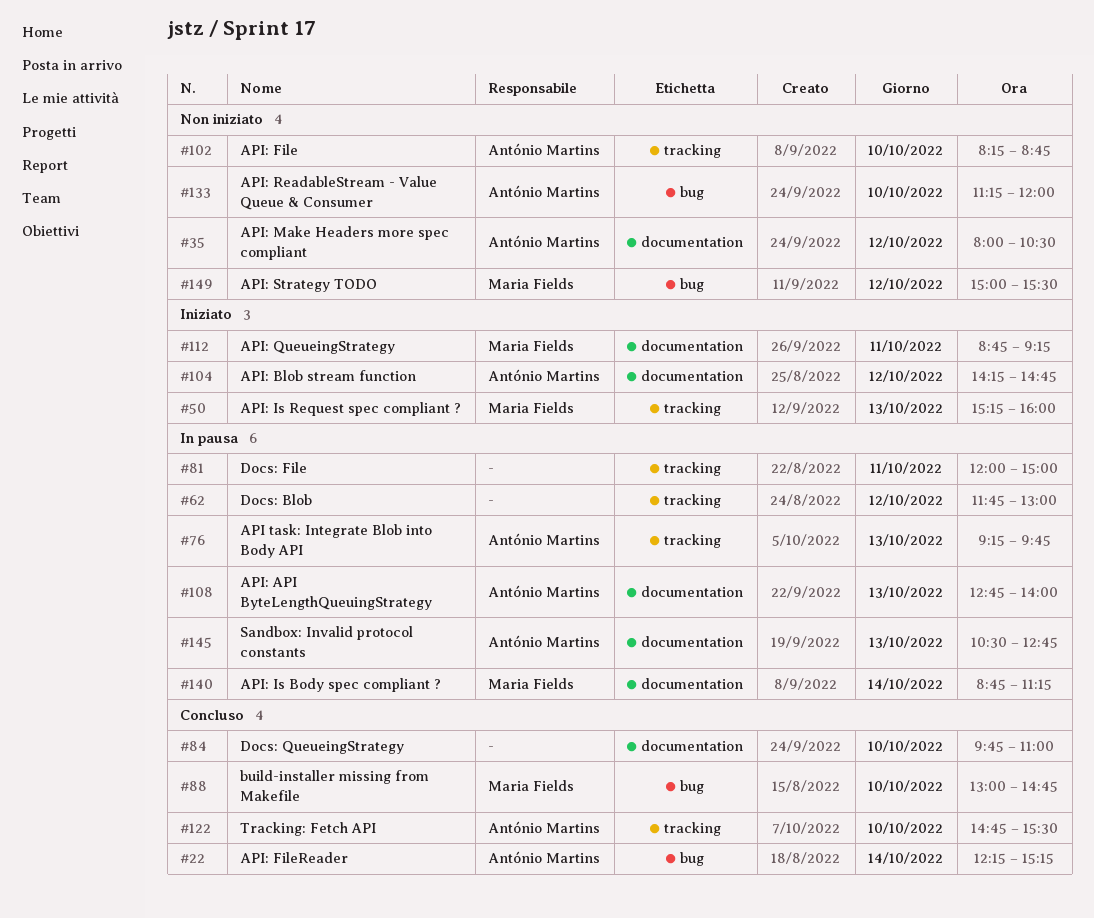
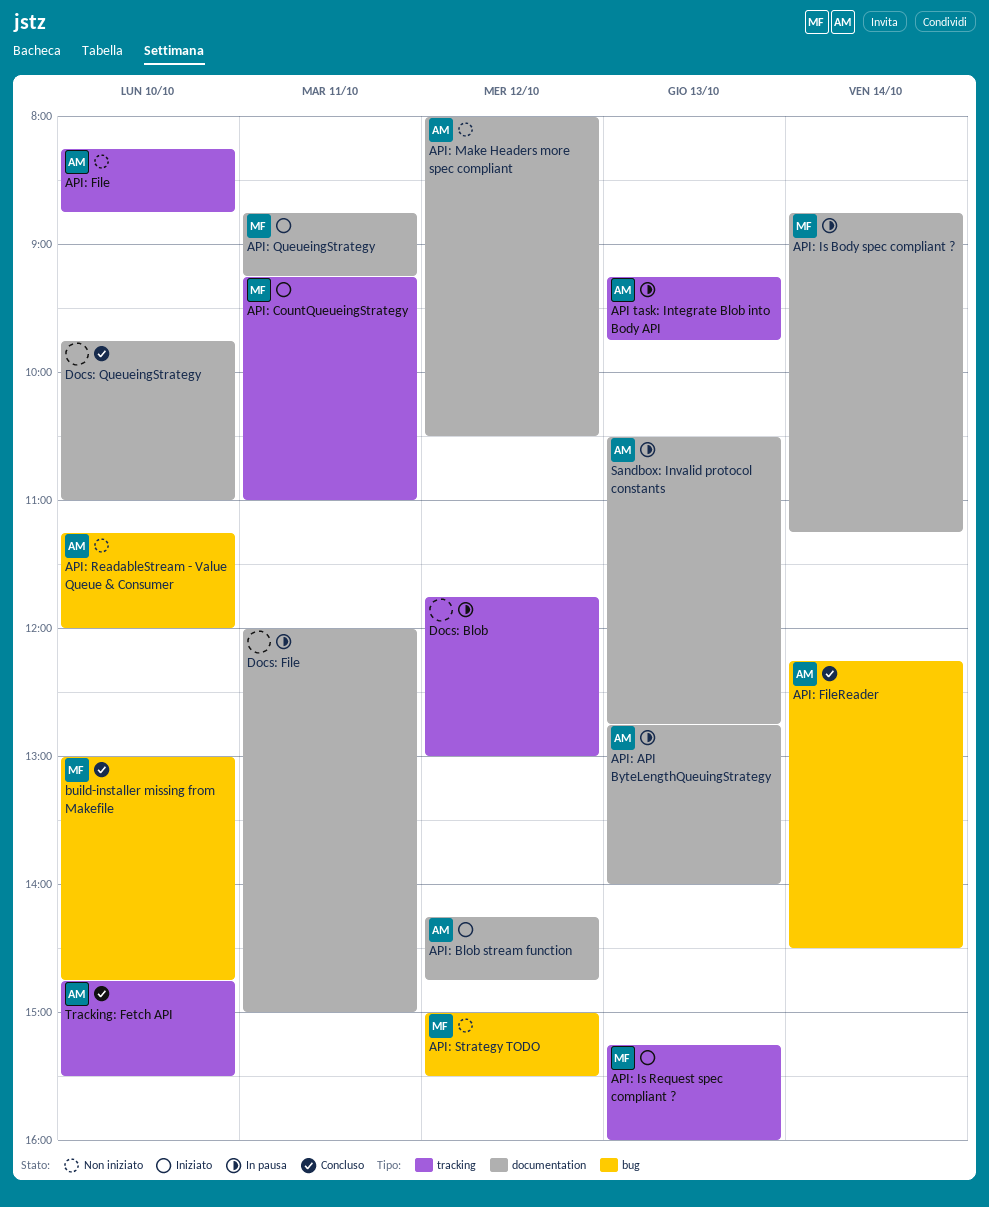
API: CountQueueingStrategy: none -> present
API: FileReader, ends: 15:15 -> 14:30
Docs: File, label: tracking -> documentation

